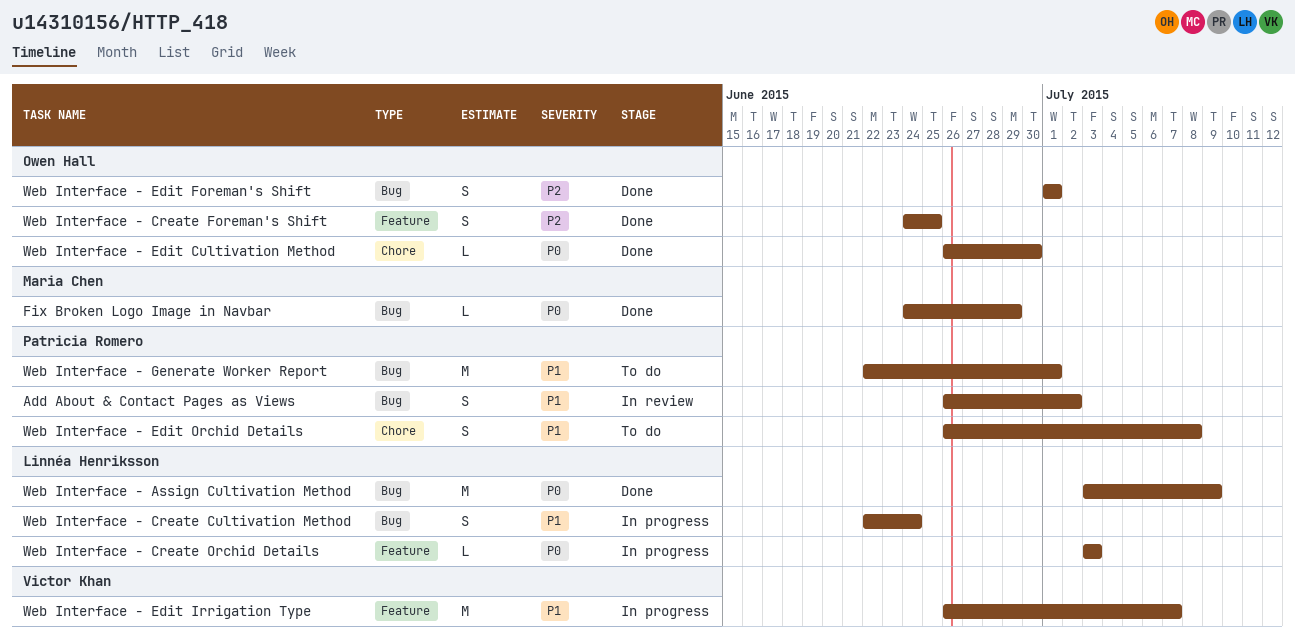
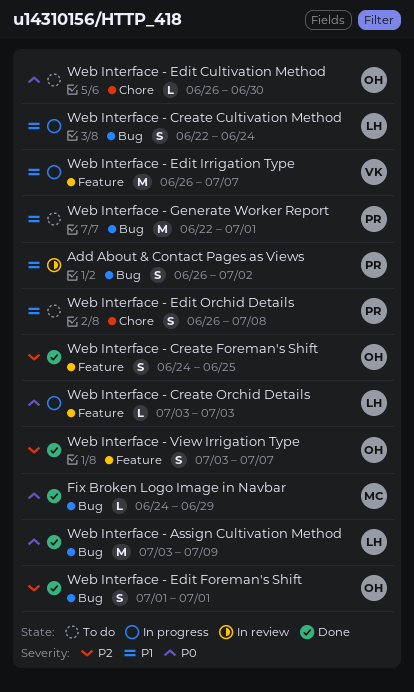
Web Interface - Edit Cultivation Method, status: Done -> To do
Web Interface - View Irrigation Type: none -> present

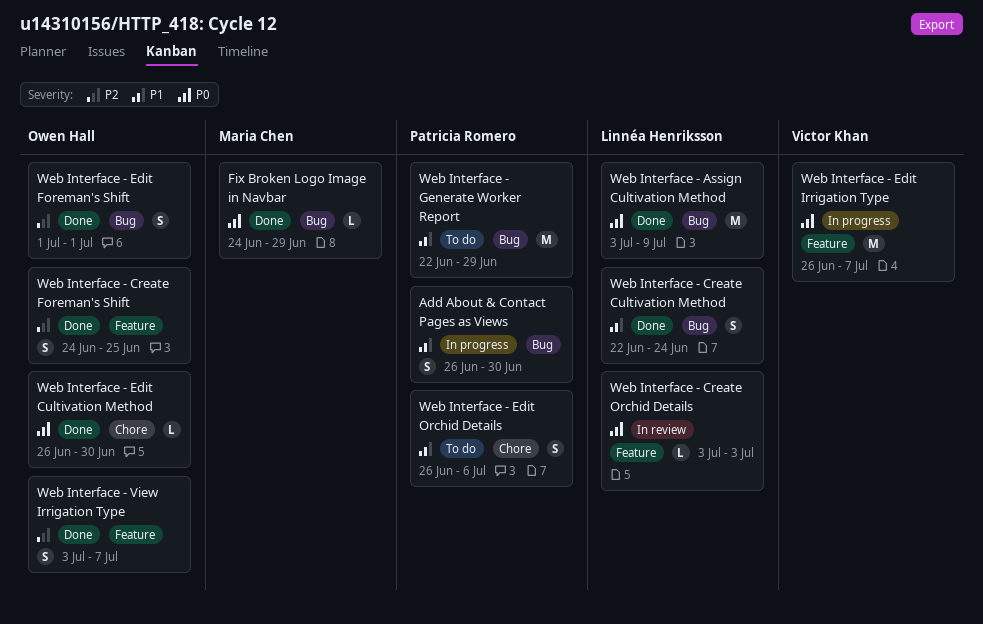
Add About & Contact Pages as Views, status: In review -> In progress
Add About & Contact Pages as Views, due: Jul 2 -> Jun 30
Web Interface - Create Cultivation Method, status: In progress -> Done
Web Interface - Create Orchid Details, status: In progress -> In review
Web Interface - Edit Cultivation Method, status: To do -> Done
Web Interface - Edit Irrigation Type, priority: P1 -> P0
Web Interface - Edit Orchid Details, due: Jul 8 -> Jul 6
Web Interface - Generate Worker Report, due: Jul 1 -> Jun 29

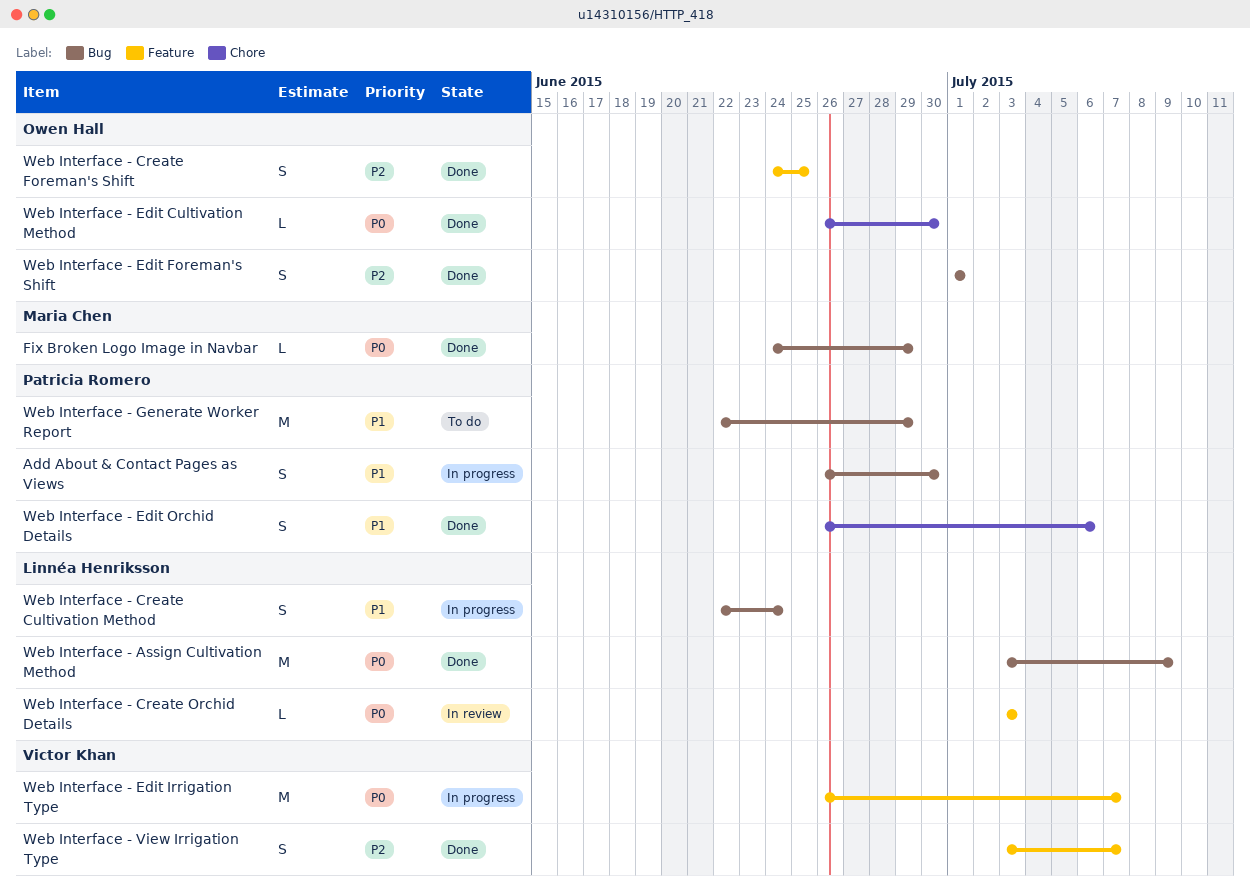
Web Interface - Create Cultivation Method, status: Done -> In progress
Web Interface - Edit Orchid Details, status: To do -> Done
Web Interface - View Irrigation Type, owner: Owen Hall -> Victor Khan

